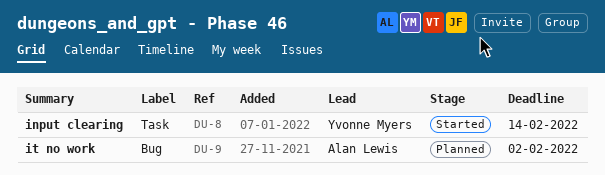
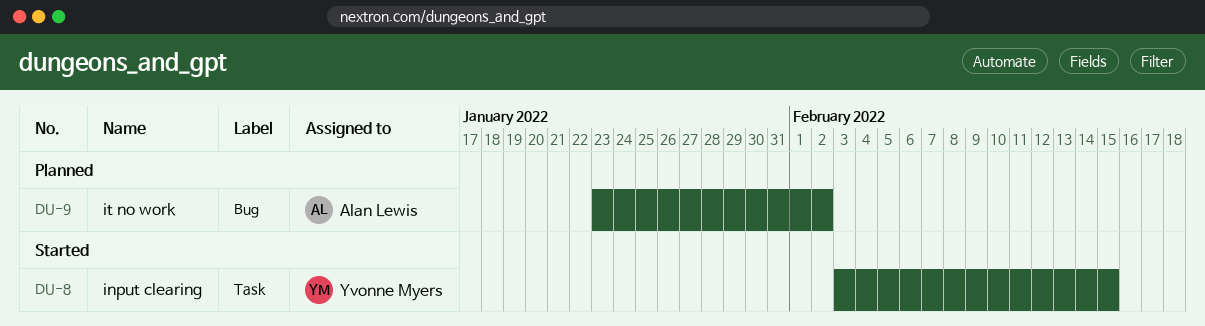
DU-8, due: Feb 14 -> Feb 15

